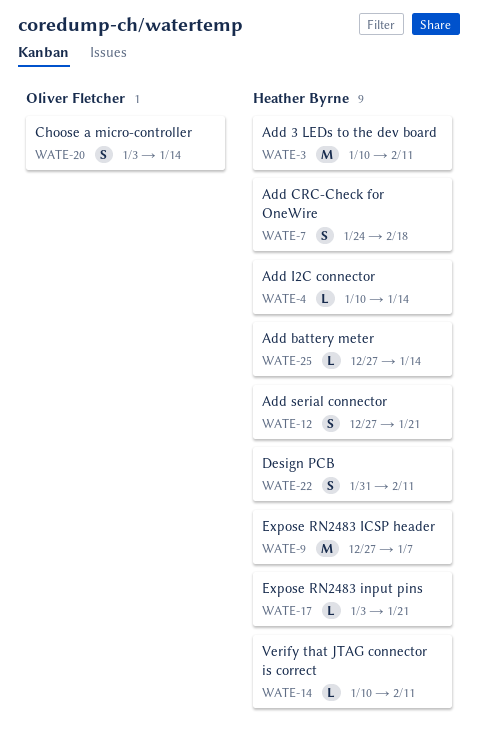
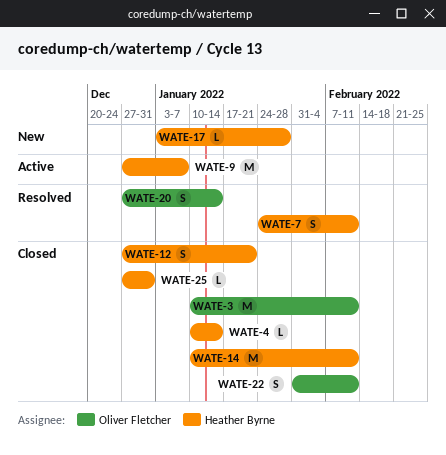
WATE-3, owner: Heather Byrne -> Oliver Fletcher
WATE-7, due: Feb 18 -> Feb 11
WATE-14, estimate: L -> M
WATE-17, due: Jan 21 -> Jan 28
WATE-20, start: Jan 3 -> Dec 27
WATE-22, owner: Heather Byrne -> Oliver Fletcher
WATE-25, due: Jan 14 -> Dec 31

